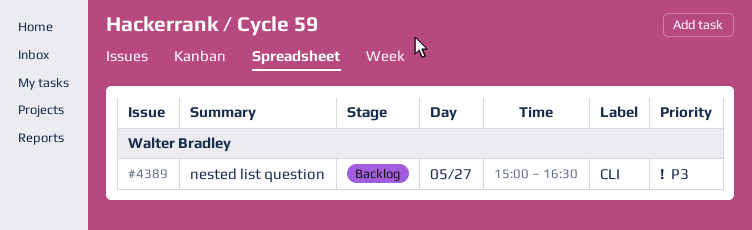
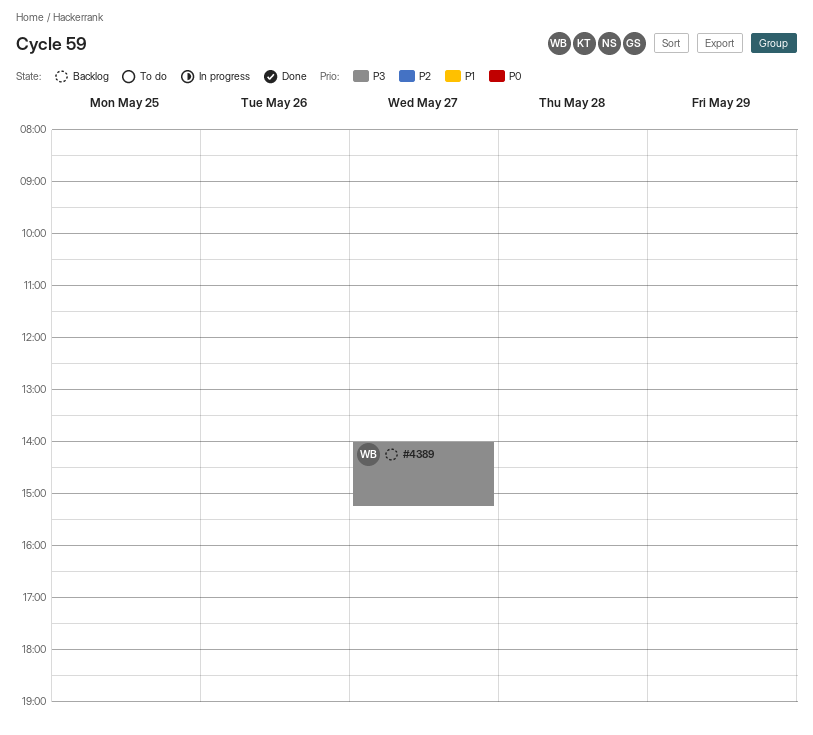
#4389, begins: 15:00 -> 14:00
#4389, ends: 16:30 -> 15:15

